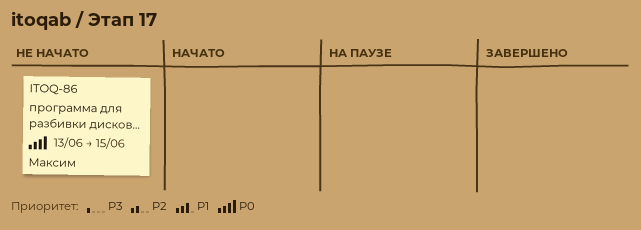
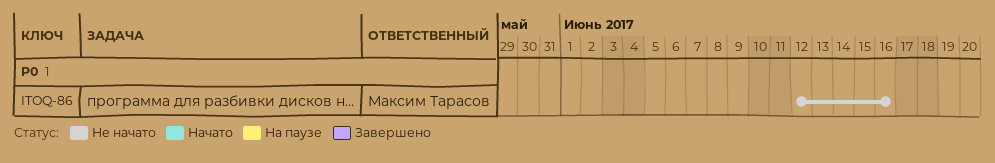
ITOQ-86, start: Jun 13 -> Jun 12
ITOQ-86, due: Jun 15 -> Jun 16

